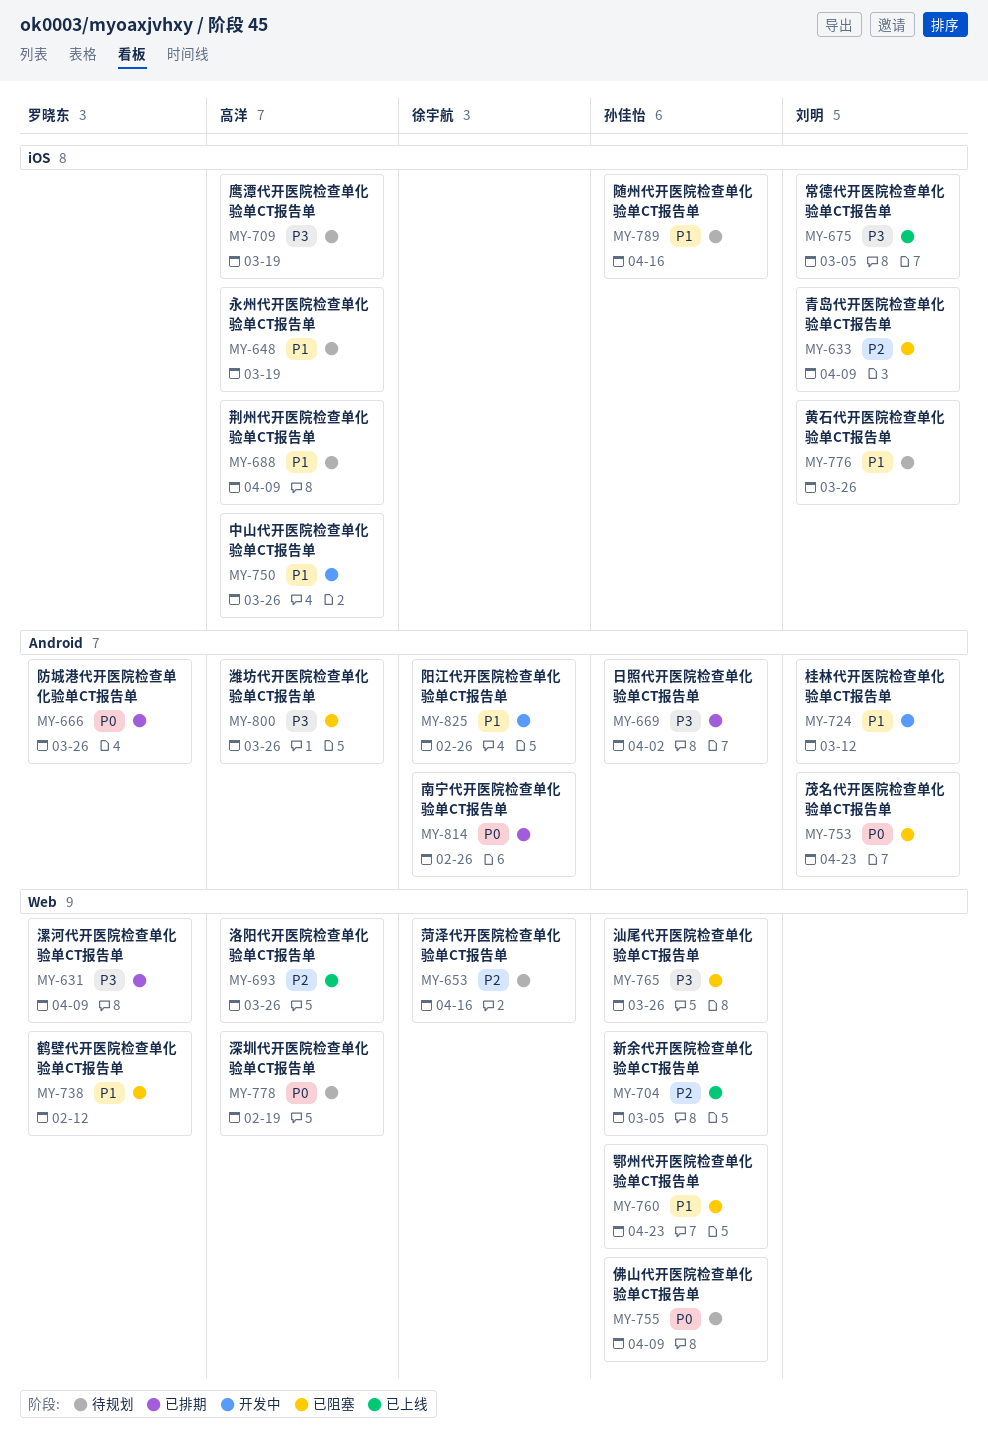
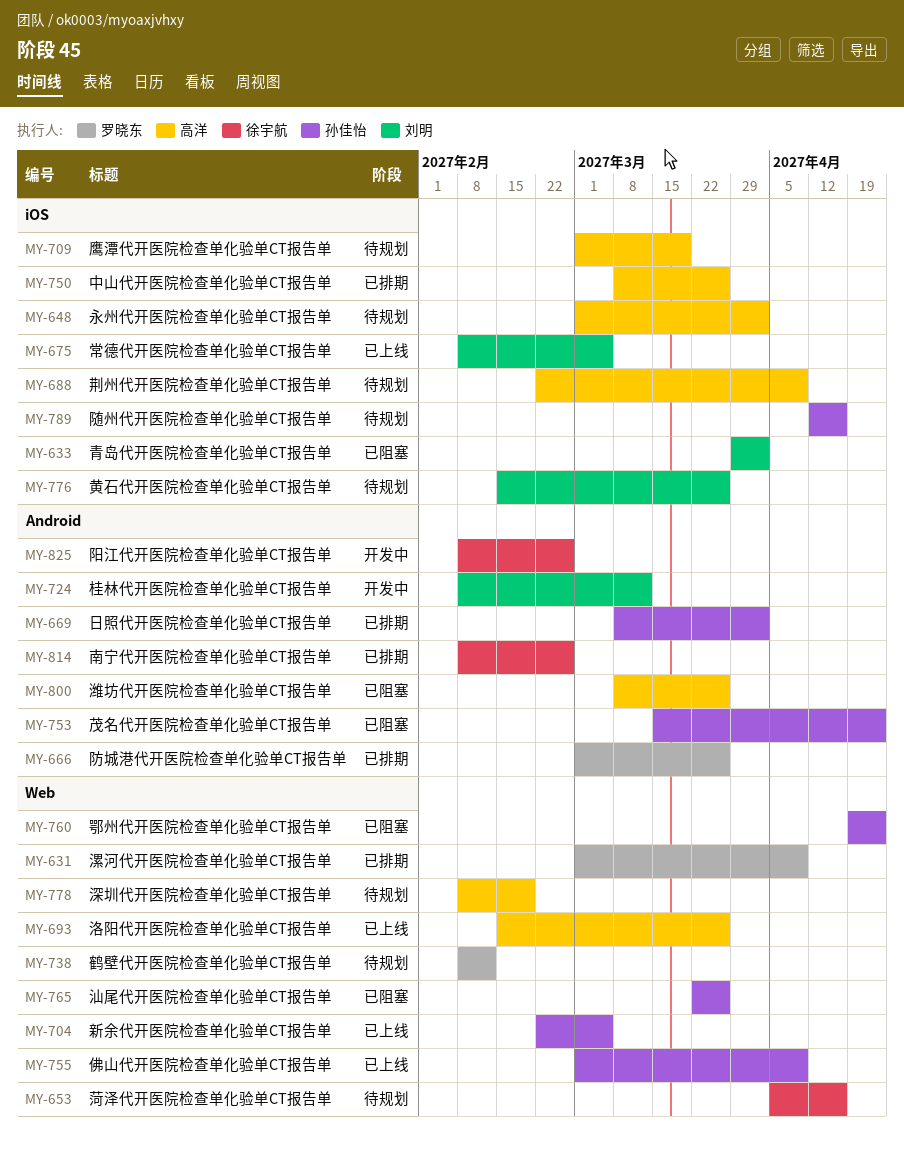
MY-633, due: Apr 9 -> Apr 2
MY-648, due: Mar 19 -> Apr 2
MY-738, status: 已阻塞 -> 待规划
MY-750, status: 开发中 -> 已排期
MY-753, owner: 刘明 -> 孙佳怡
MY-755, status: 待规划 -> 已上线

